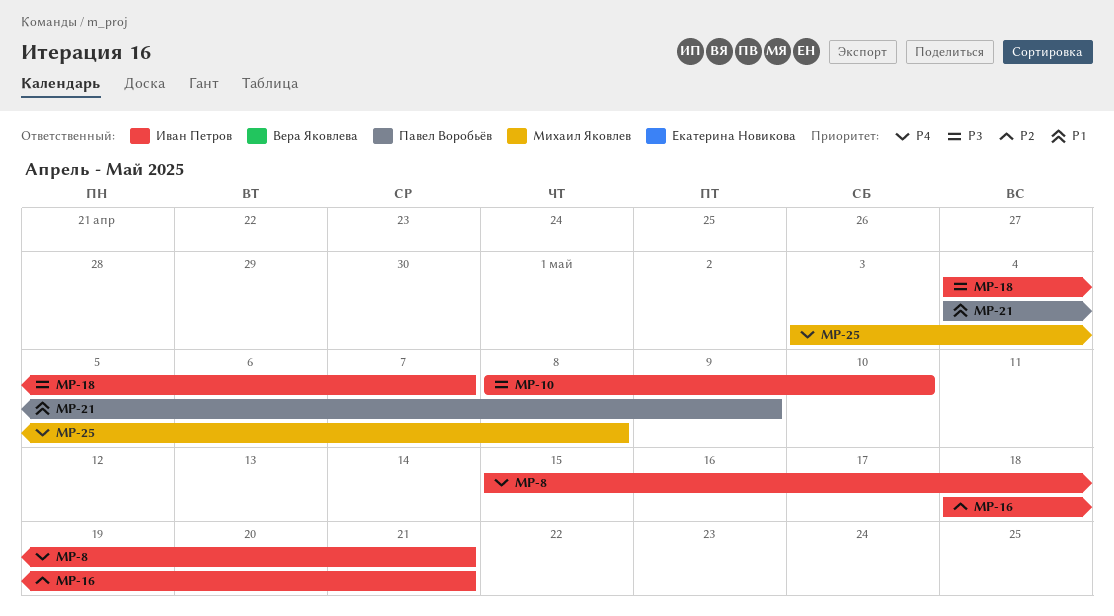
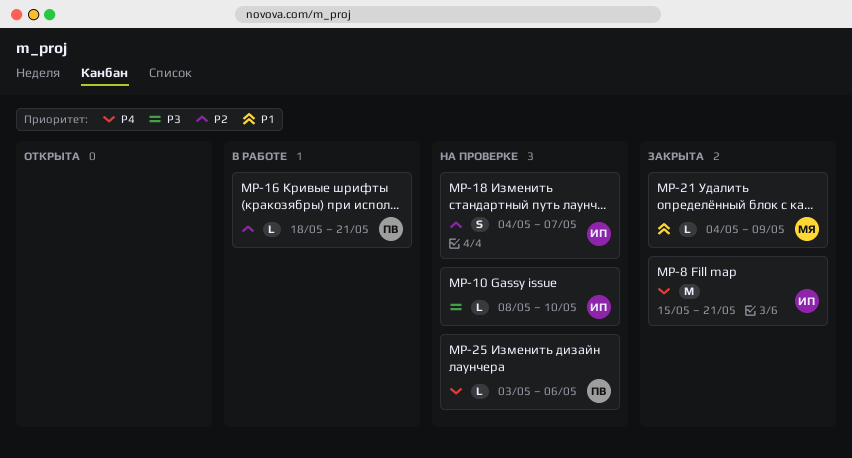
MP-16, owner: Иван Петров -> Павел Воробьёв
MP-18, priority: P3 -> P2
MP-21, owner: Павел Воробьёв -> Михаил Яковлев
MP-25, owner: Михаил Яковлев -> Павел Воробьёв
MP-25, due: May 8 -> May 6

